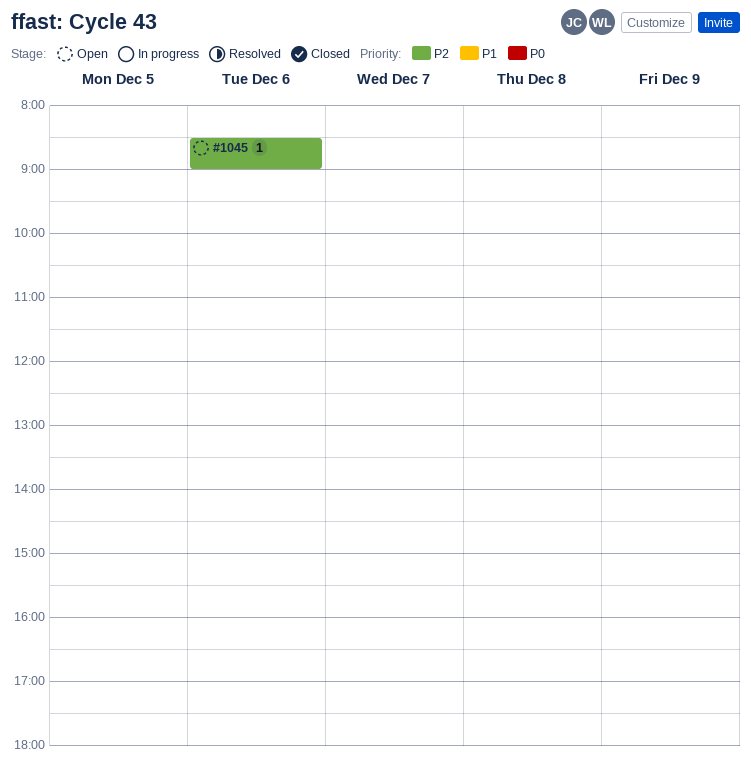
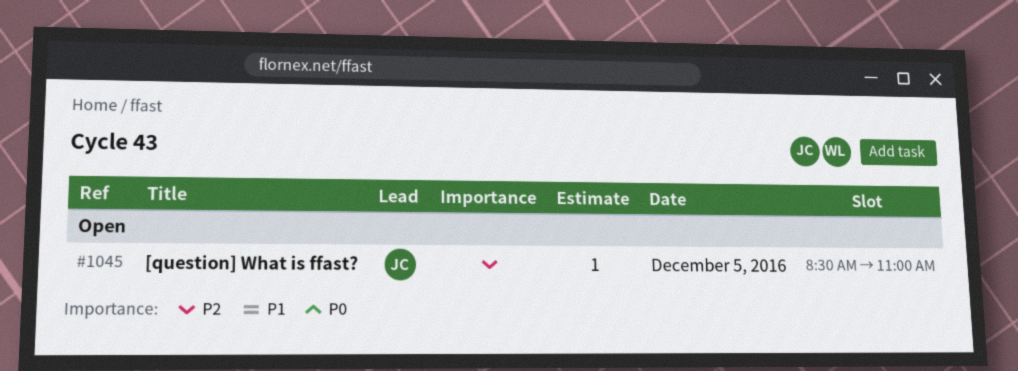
#1045, day: Dec 6 -> Dec 5
#1045, ends: 09:00 -> 11:00

